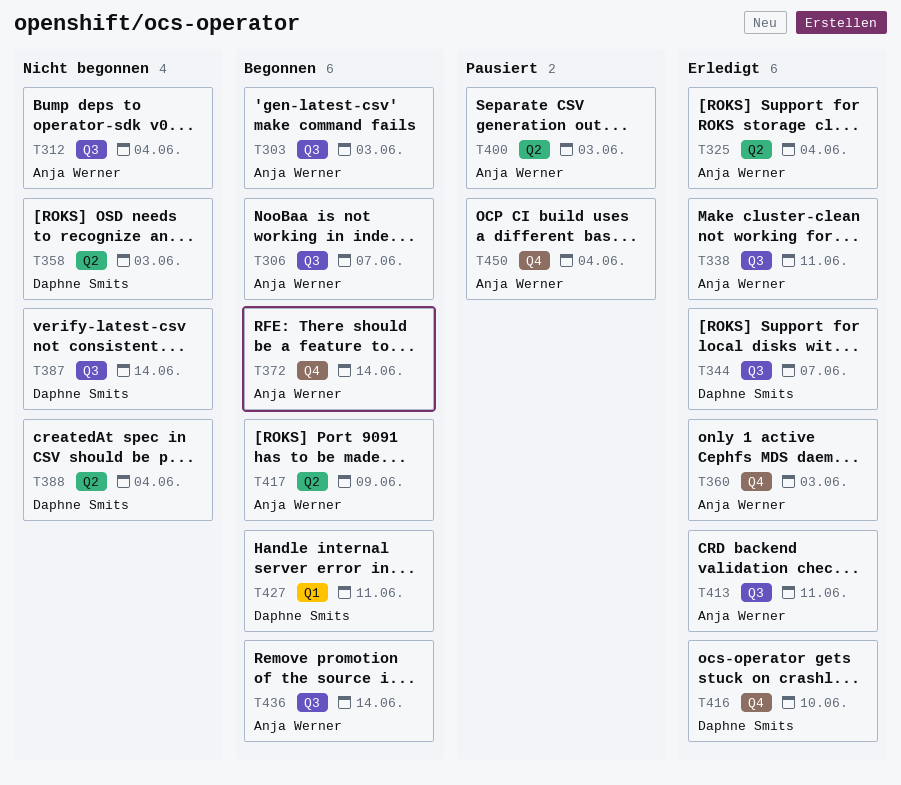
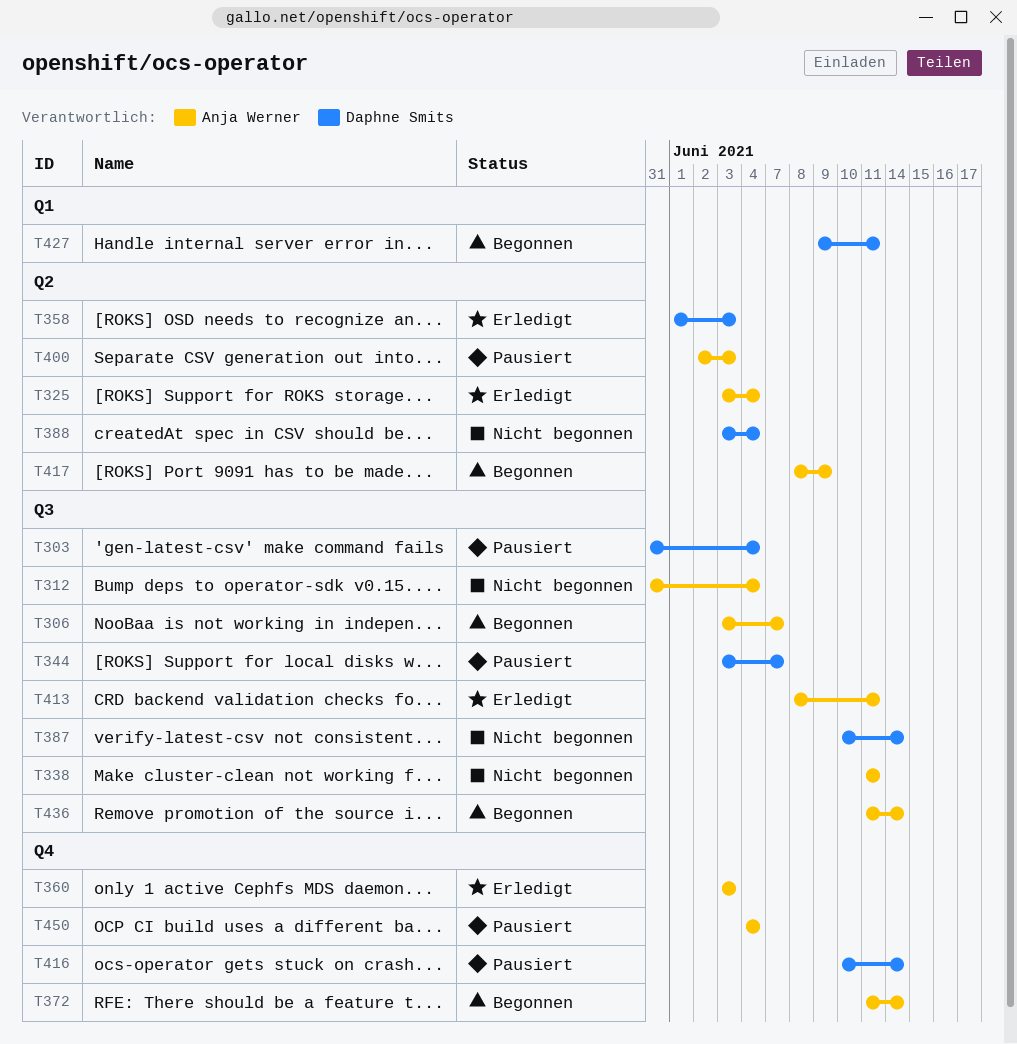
T303, status: Begonnen -> Pausiert
T303, owner: Anja Werner -> Daphne Smits
T303, due: Jun 3 -> Jun 4
T338, status: Erledigt -> Nicht begonnen
T344, status: Erledigt -> Pausiert
T358, status: Nicht begonnen -> Erledigt
T416, status: Erledigt -> Pausiert
T416, due: Jun 10 -> Jun 14

